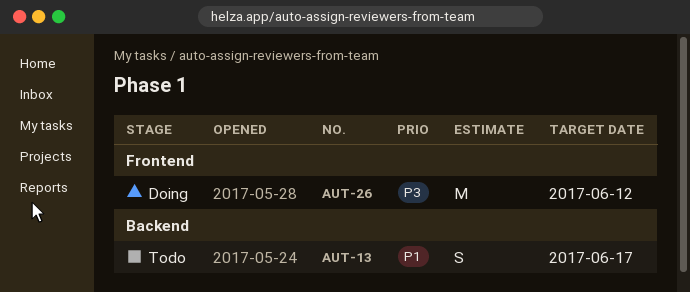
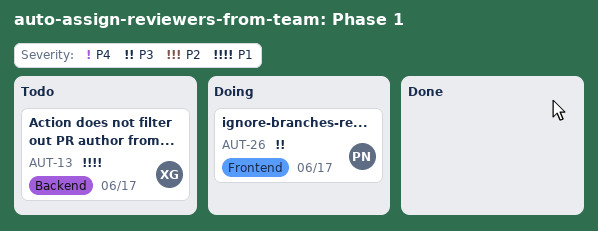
AUT-26, due: Jun 12 -> Jun 17

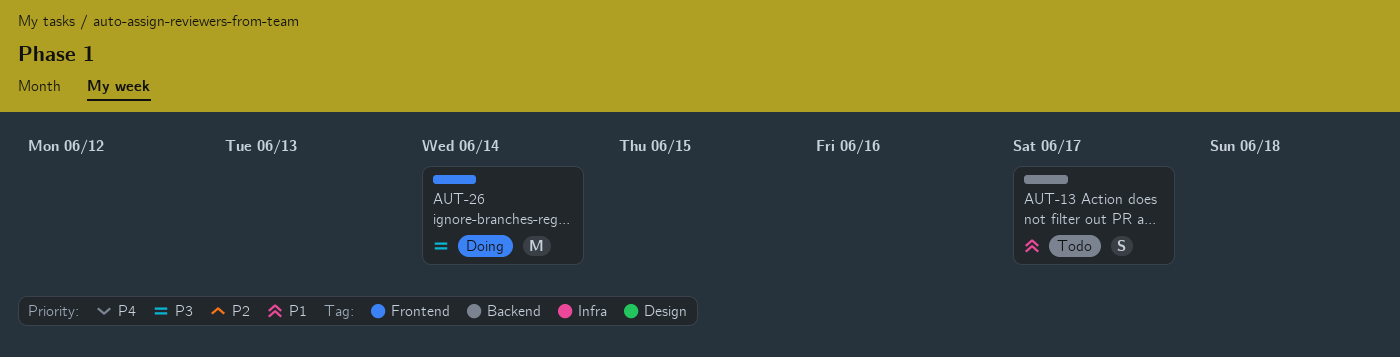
AUT-26, due: Jun 17 -> Jun 14

